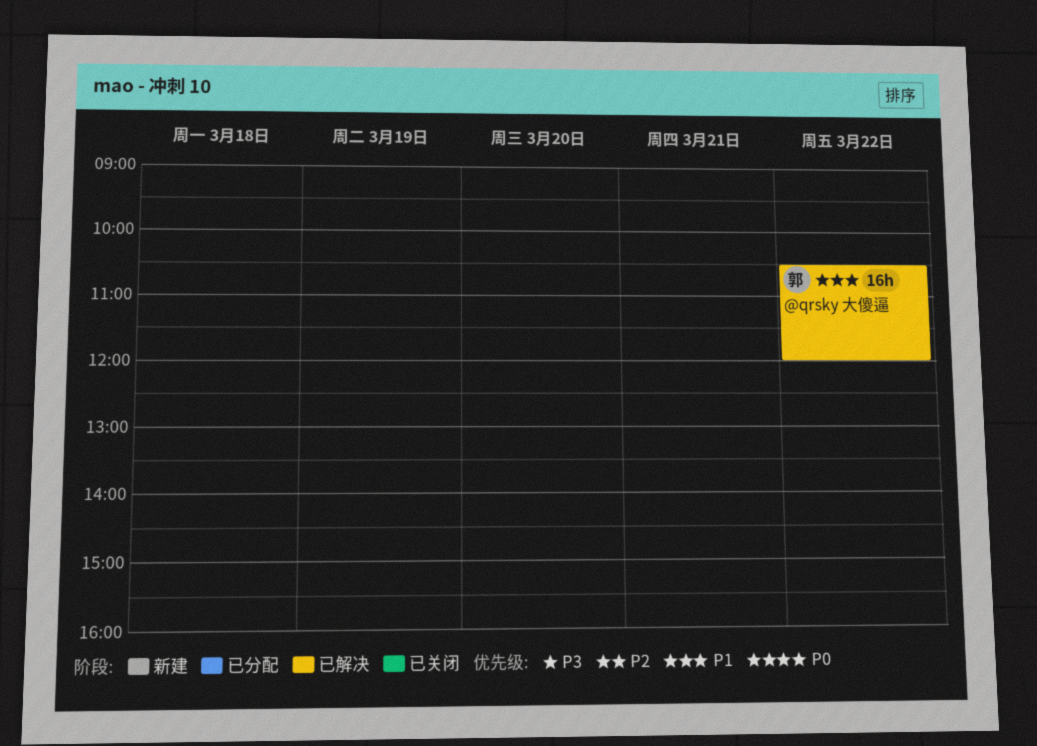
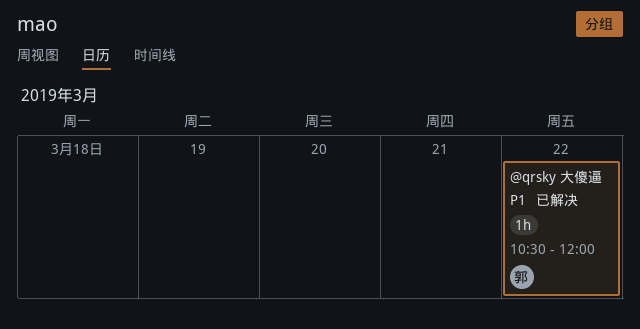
@qrsky 大傻逼, estimate: 16h -> 1h

